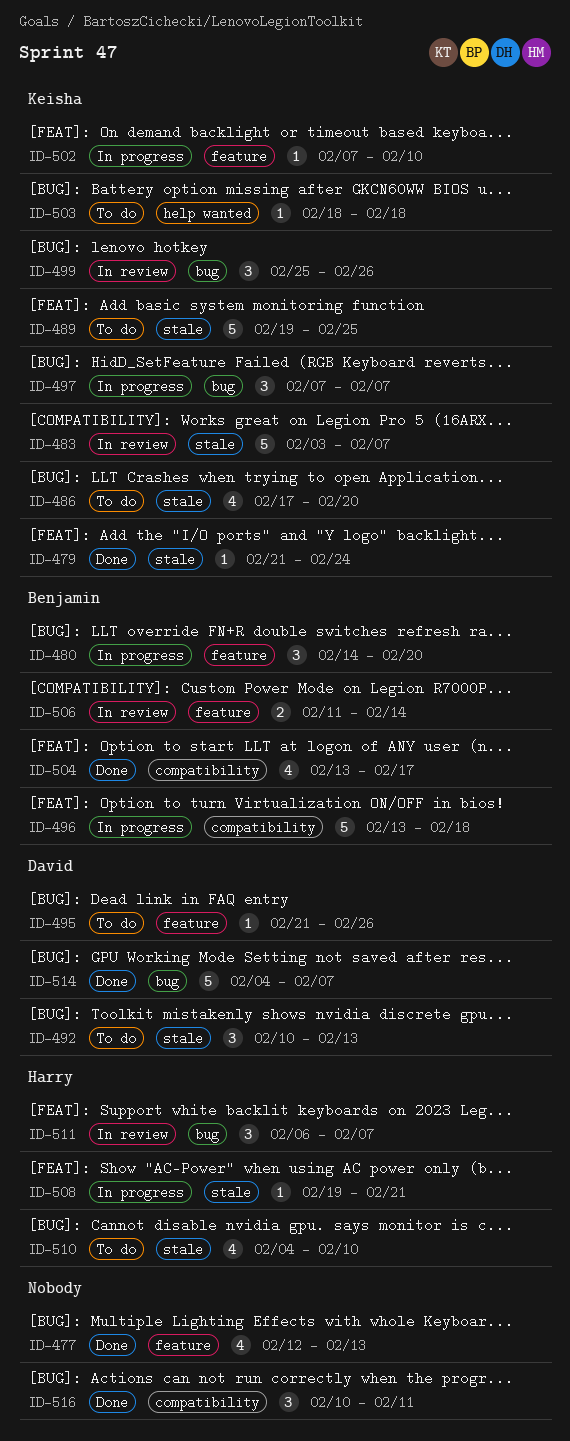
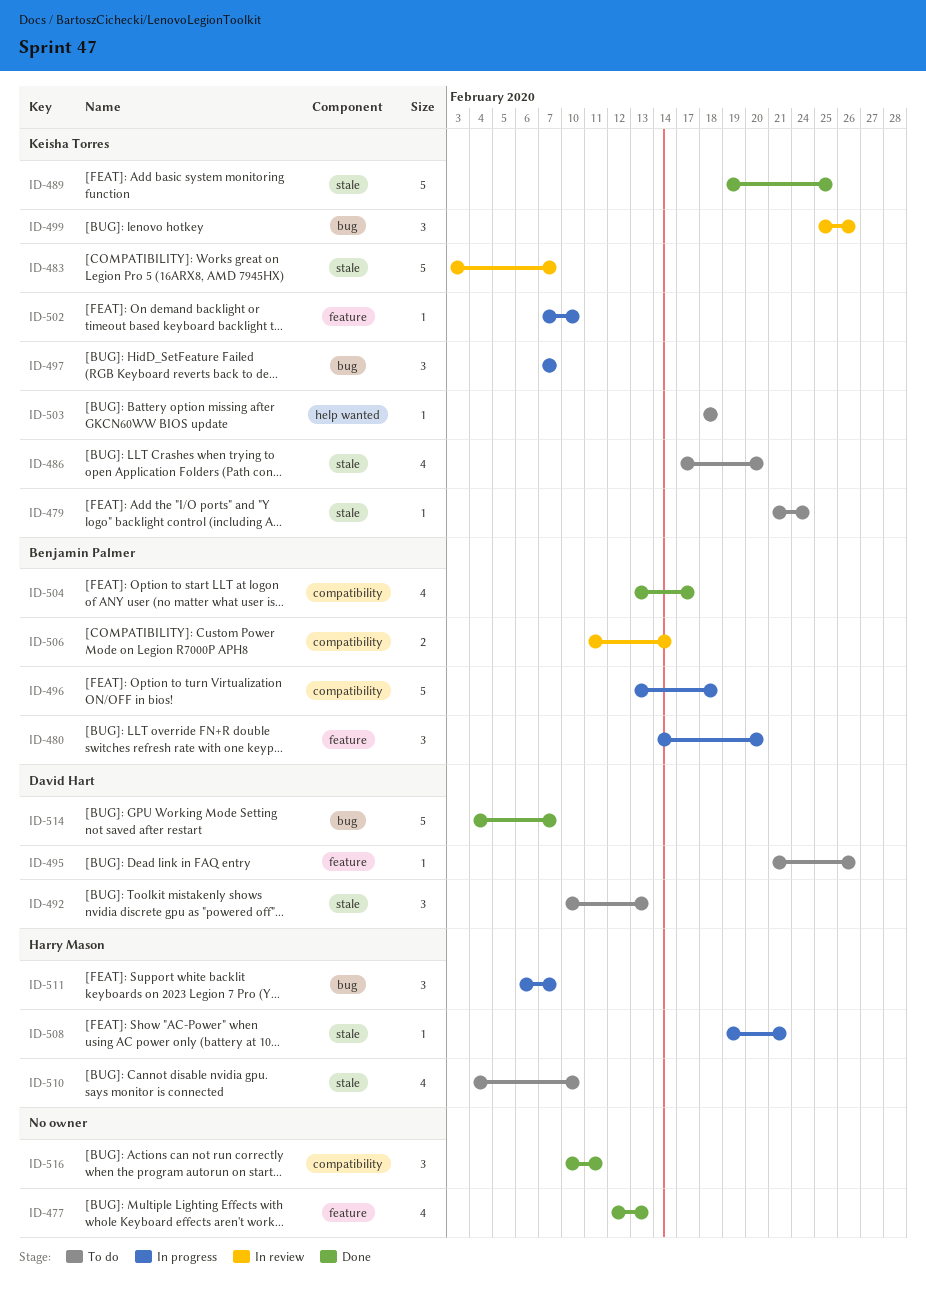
ID-479, status: Done -> To do
ID-489, status: To do -> Done
ID-506, label: feature -> compatibility
ID-511, status: In review -> In progress

